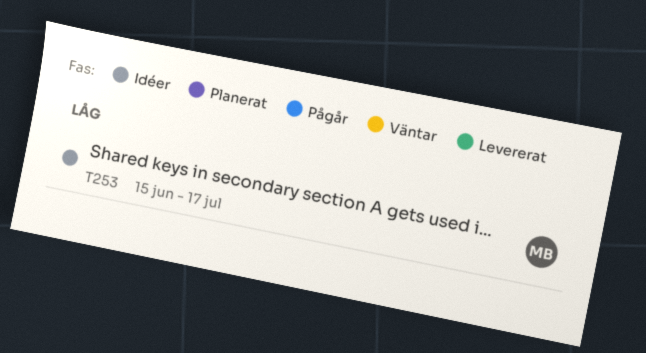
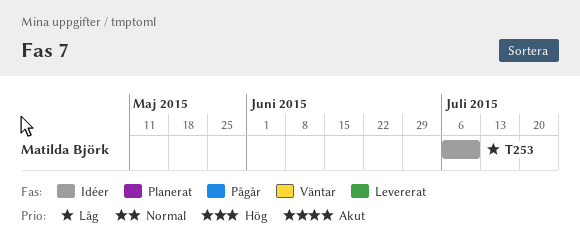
T253, start: Jun 15 -> Jul 6
T253, due: Jul 17 -> Jul 10

